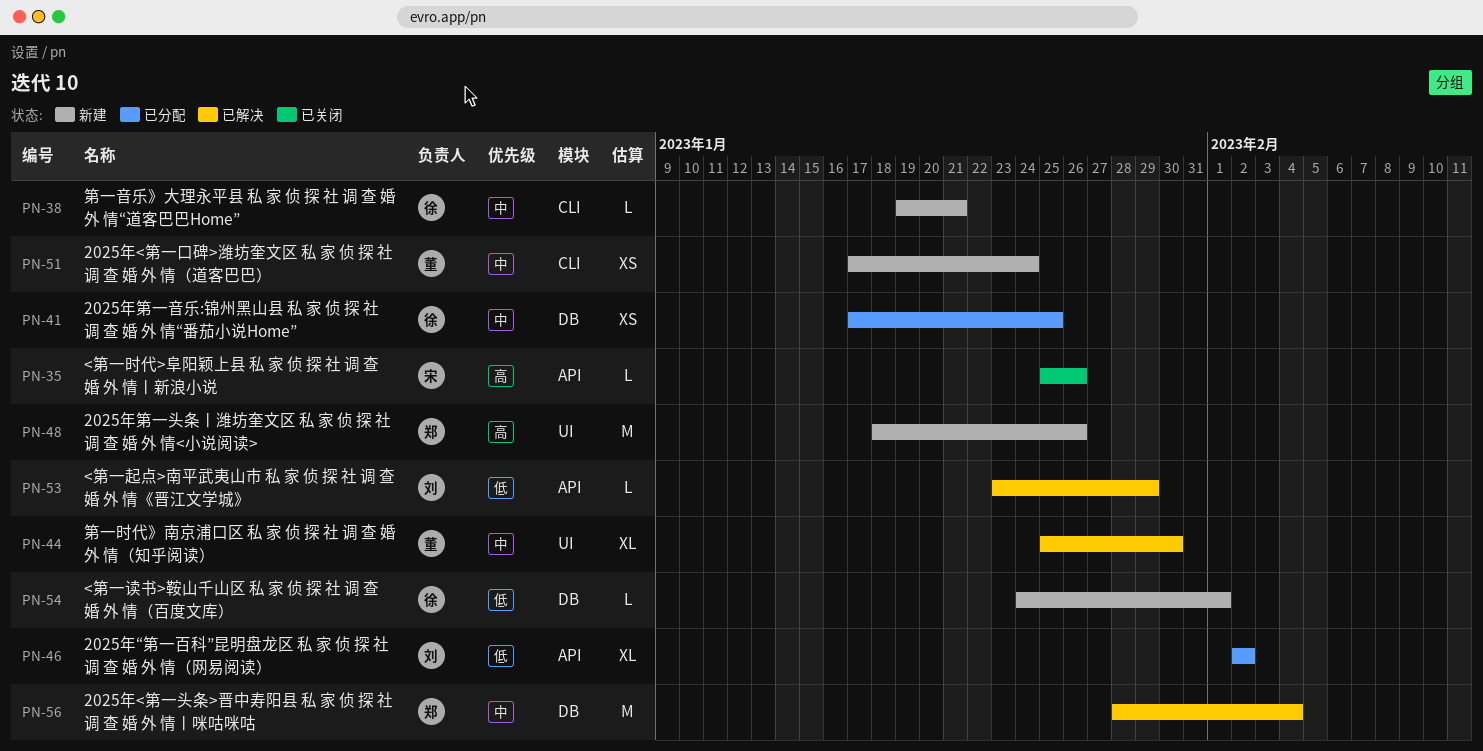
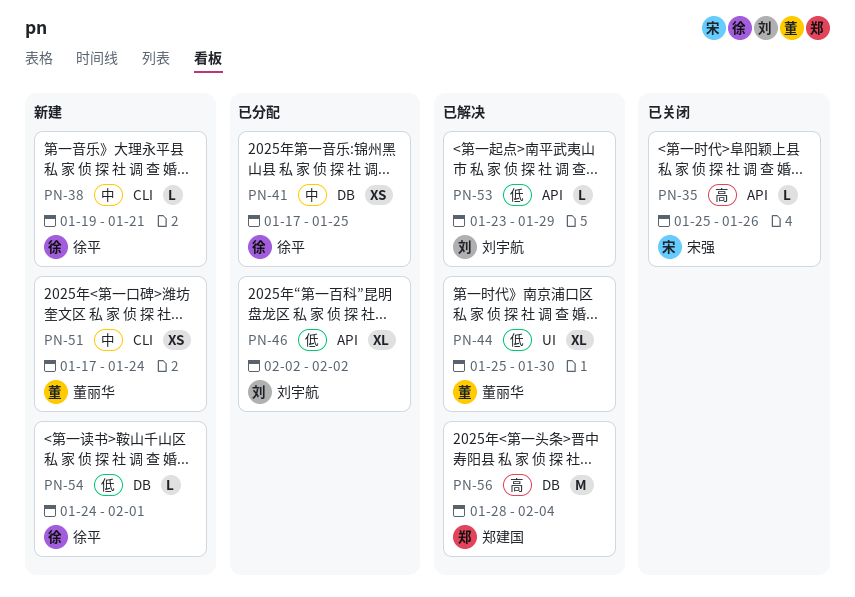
PN-44, priority: 中 -> 低
PN-48: present -> none
PN-56, priority: 中 -> 高

